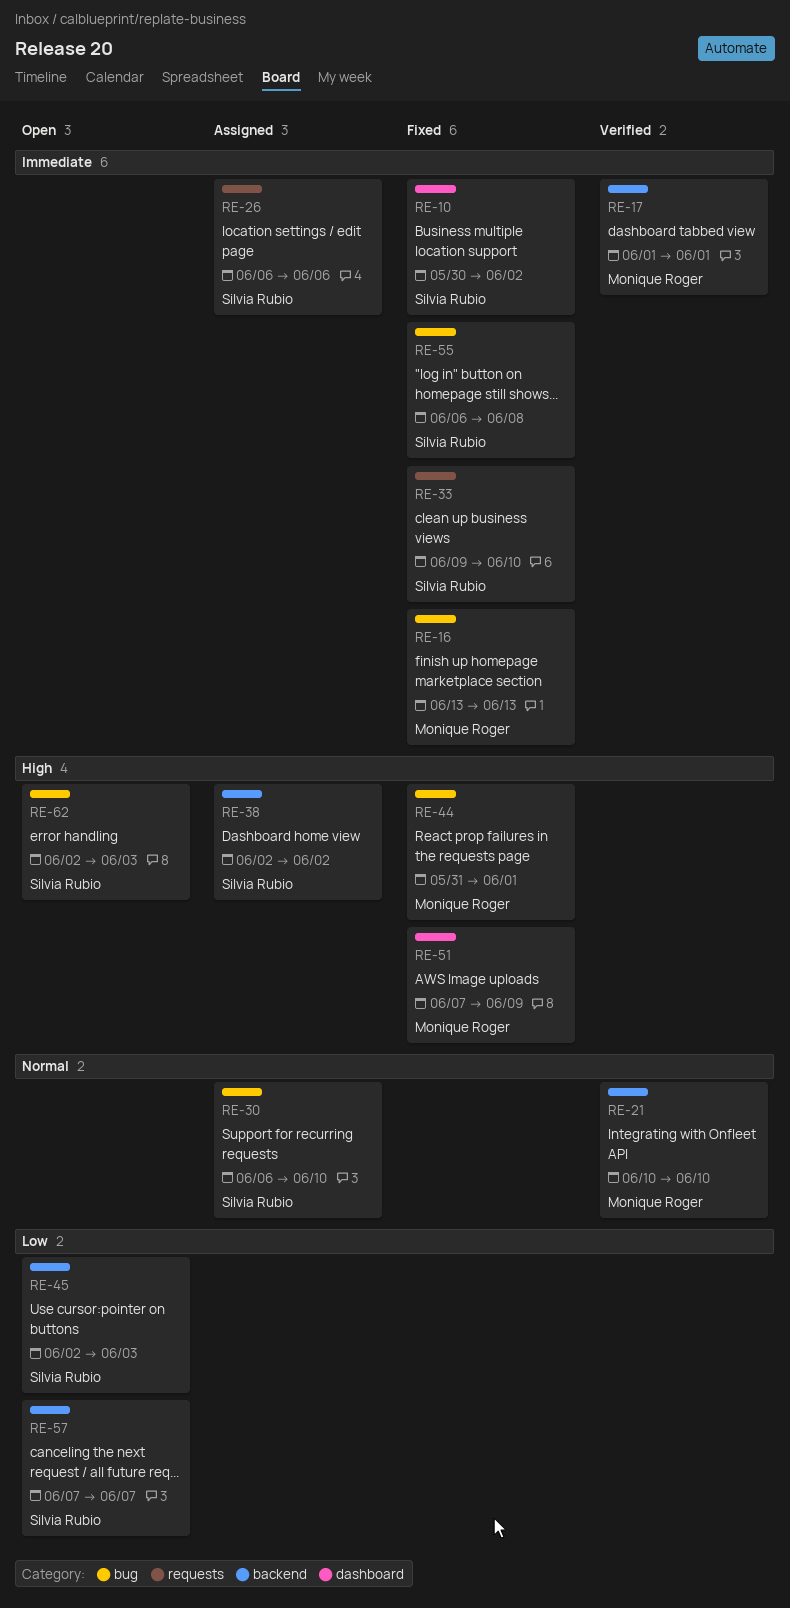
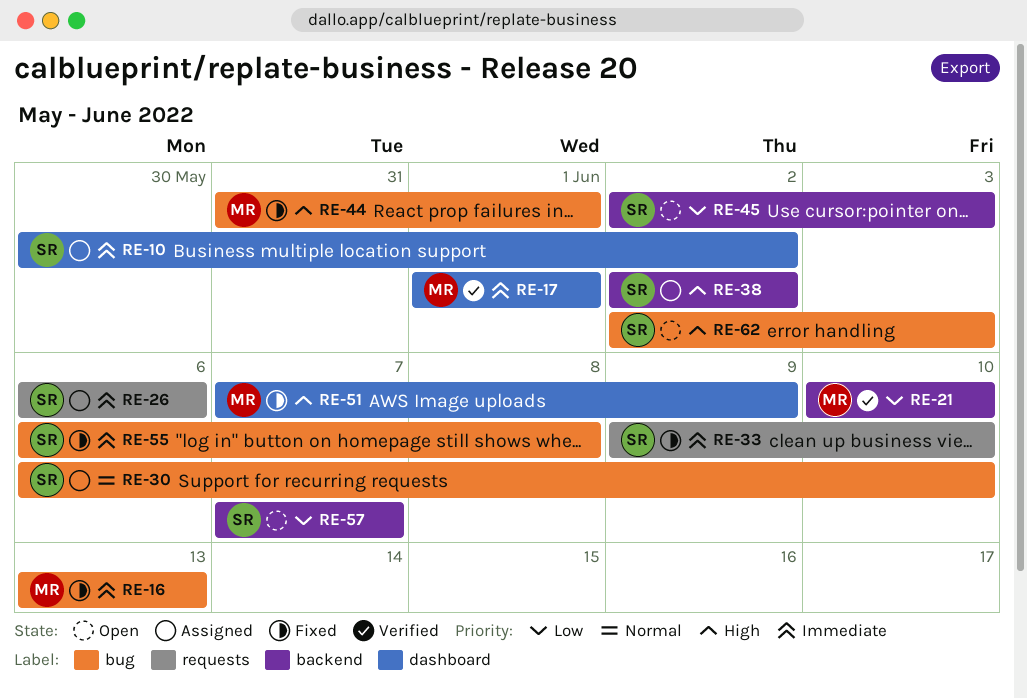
RE-10, status: Fixed -> Assigned
RE-17, label: backend -> dashboard
RE-21, priority: Normal -> Low

